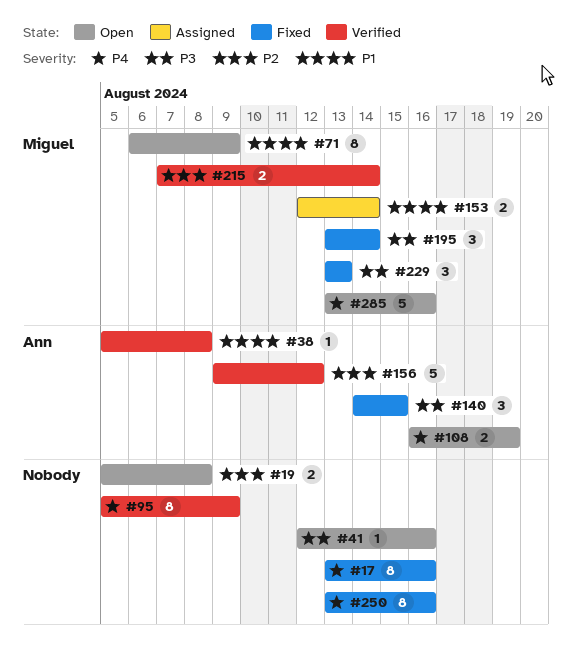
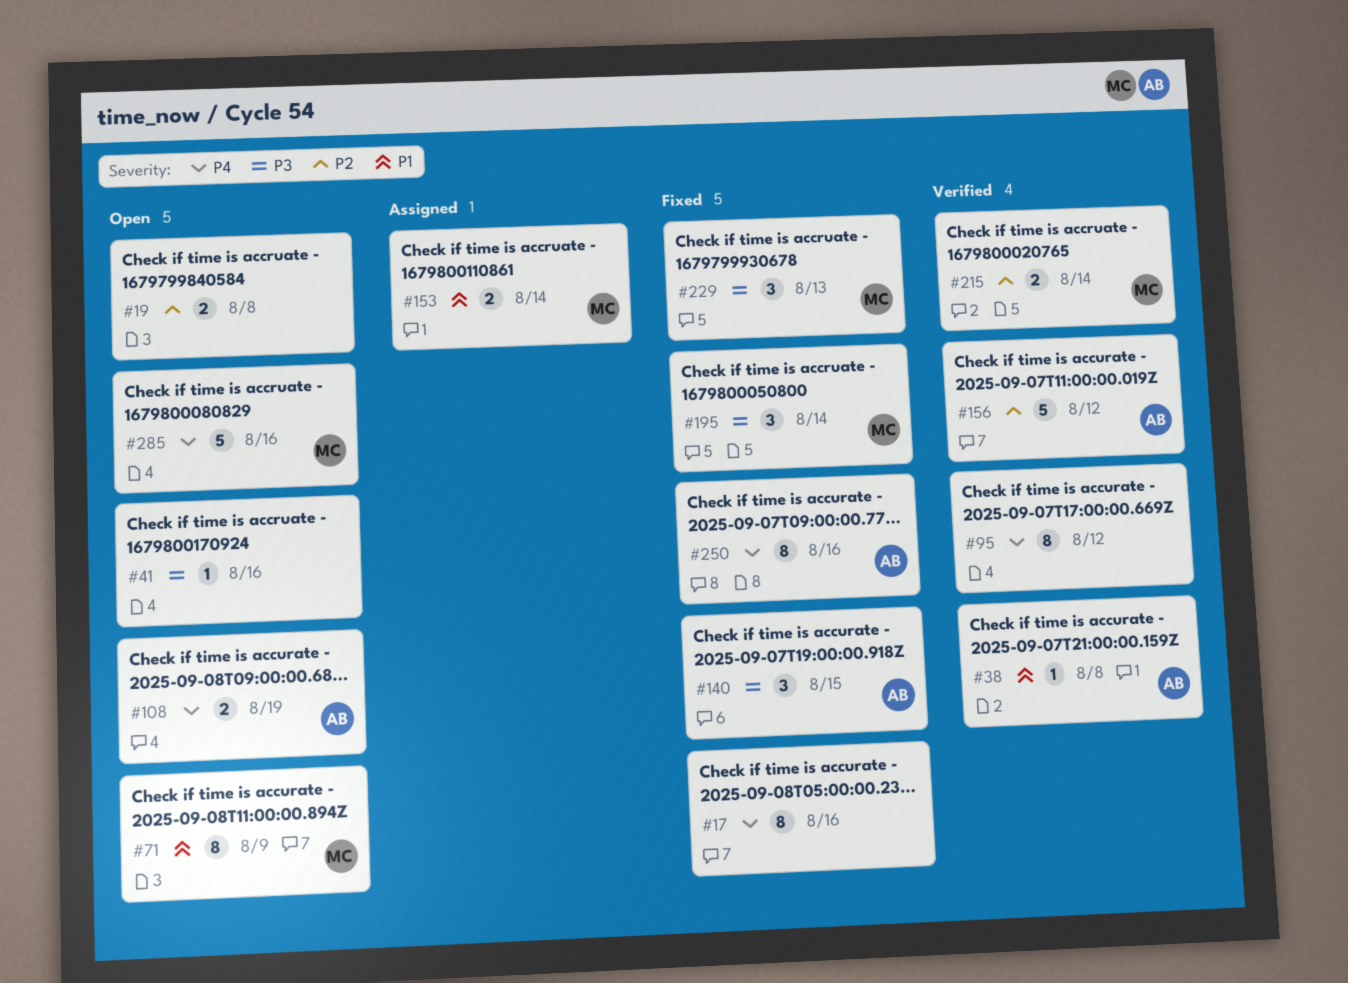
#95, due: Aug 9 -> Aug 12
#250, owner: none -> Ann

